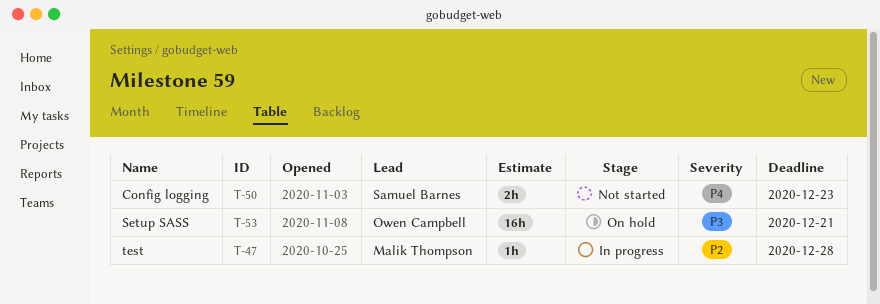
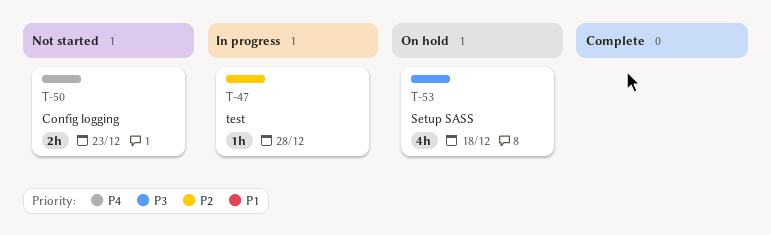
T-53, estimate: 16h -> 4h
T-53, due: Dec 21 -> Dec 18

